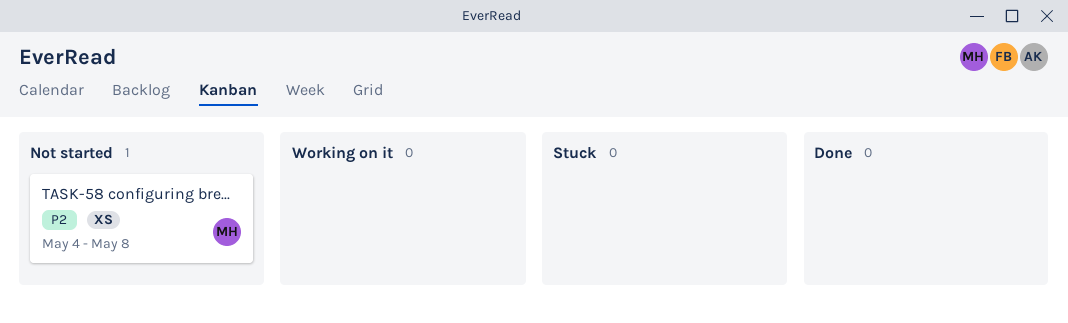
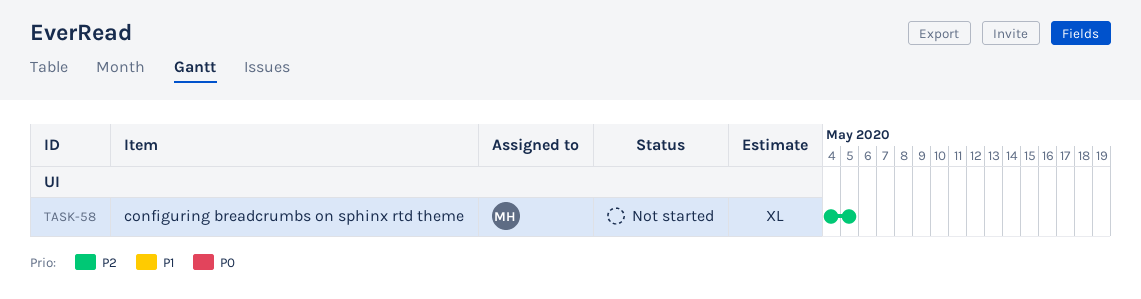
TASK-58, estimate: XS -> XL
TASK-58, due: May 8 -> May 5

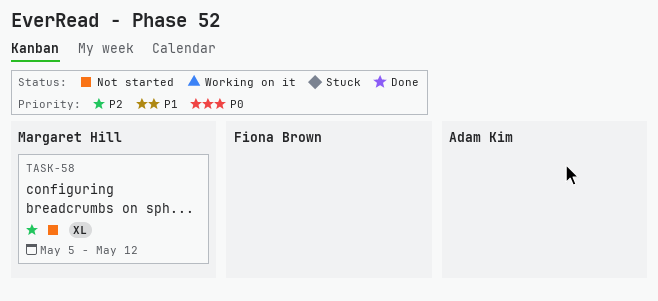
TASK-58, start: May 4 -> May 5
TASK-58, due: May 5 -> May 12

